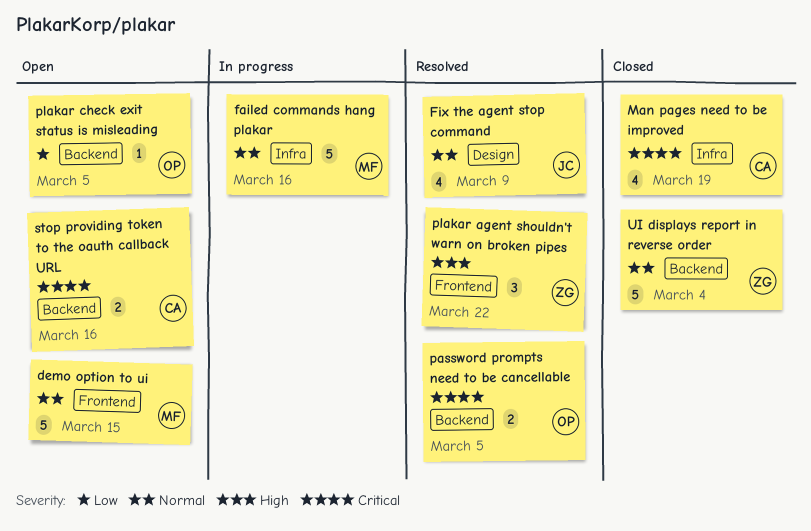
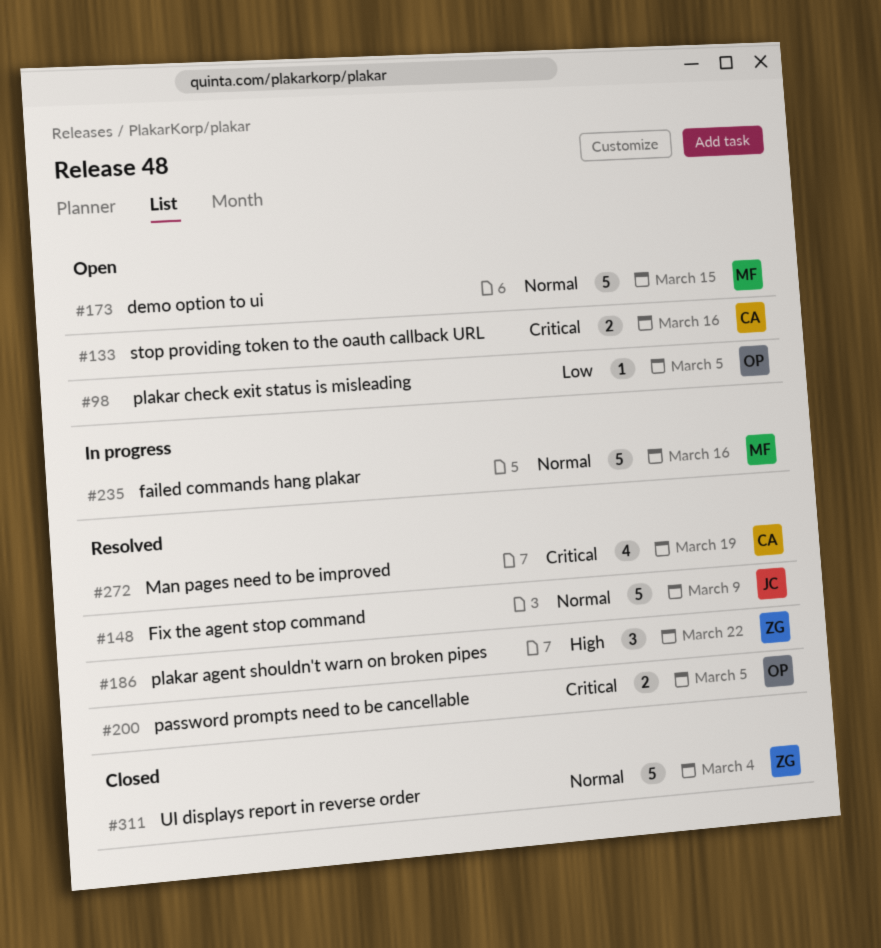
Fix the agent stop command, estimate: 4 -> 5
Man pages need to be improved, status: Closed -> Resolved

